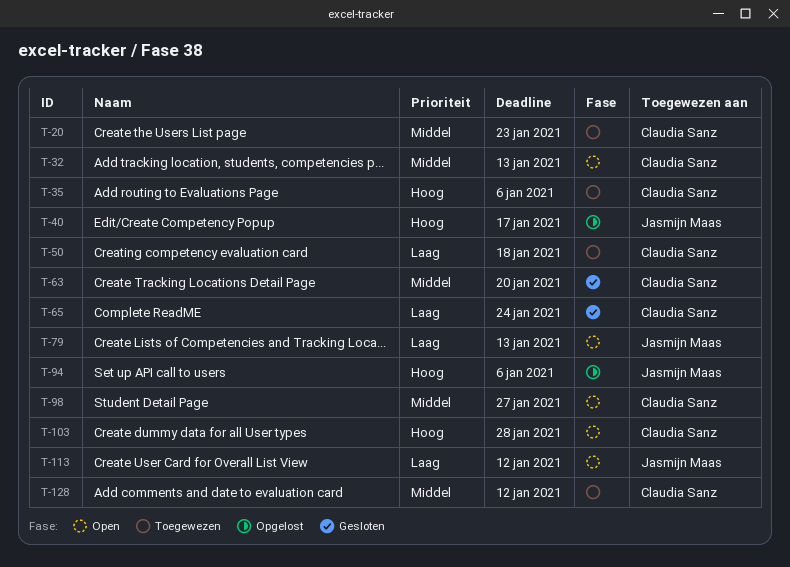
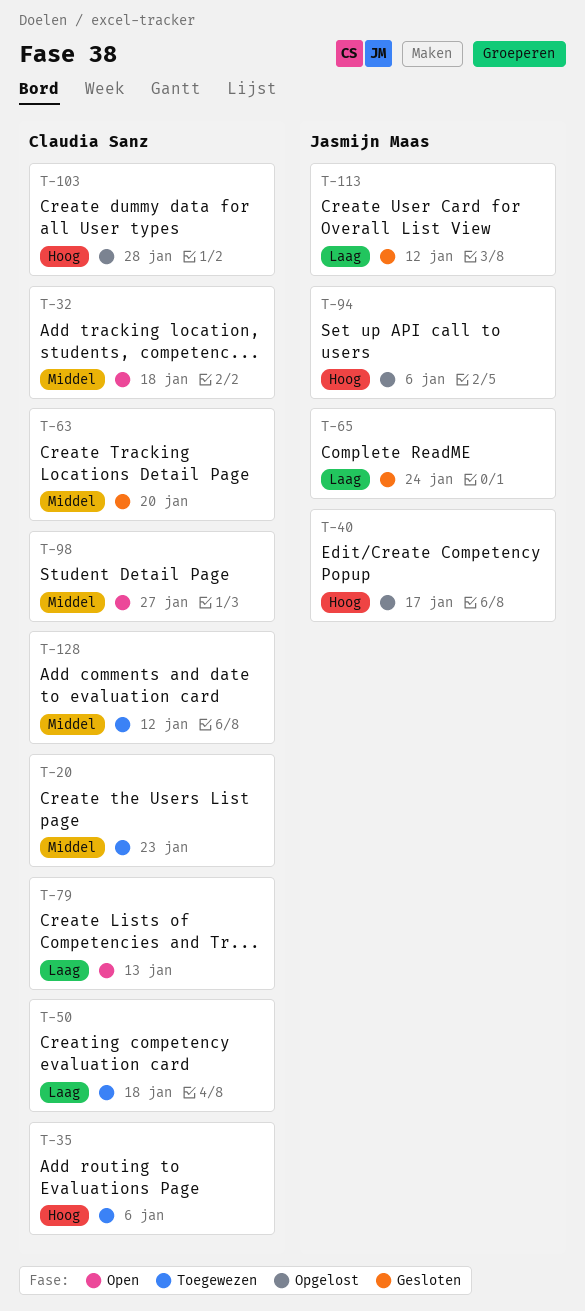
T-32, due: Jan 13 -> Jan 18
T-65, owner: Claudia Sanz -> Jasmijn Maas
T-79, owner: Jasmijn Maas -> Claudia Sanz
T-103, status: Open -> Opgelost
T-113, status: Open -> Gesloten

